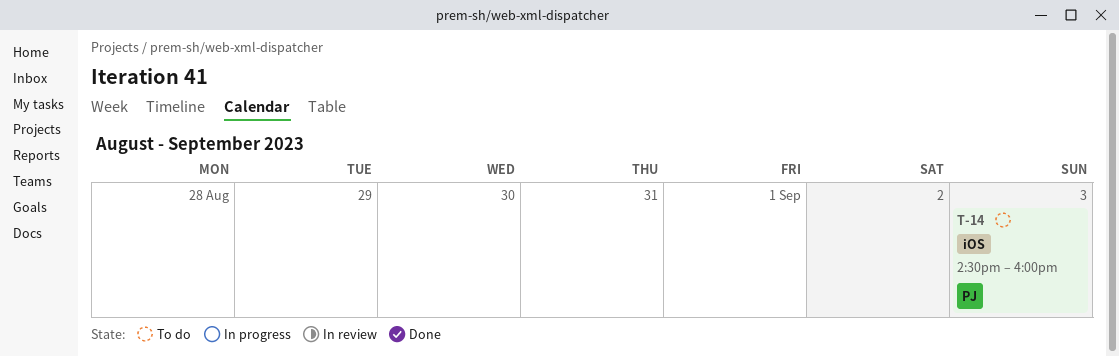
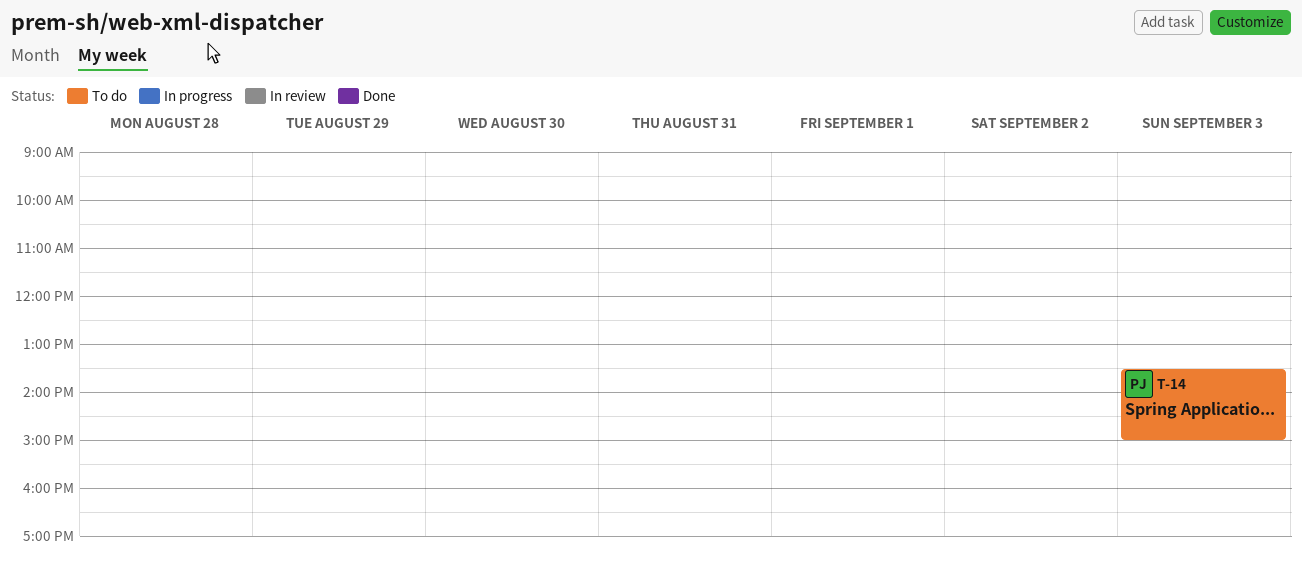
T-14, begins: 14:30 -> 13:30
T-14, ends: 16:00 -> 15:00

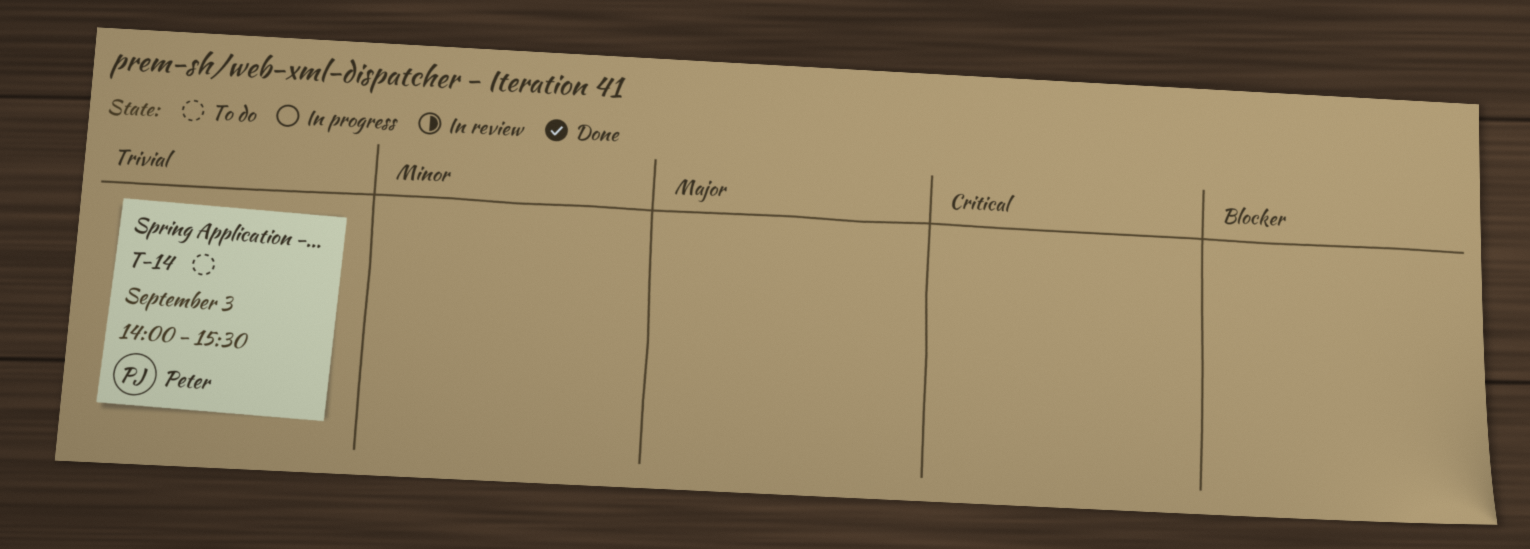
T-14, begins: 13:30 -> 14:00
T-14, ends: 15:00 -> 15:30

